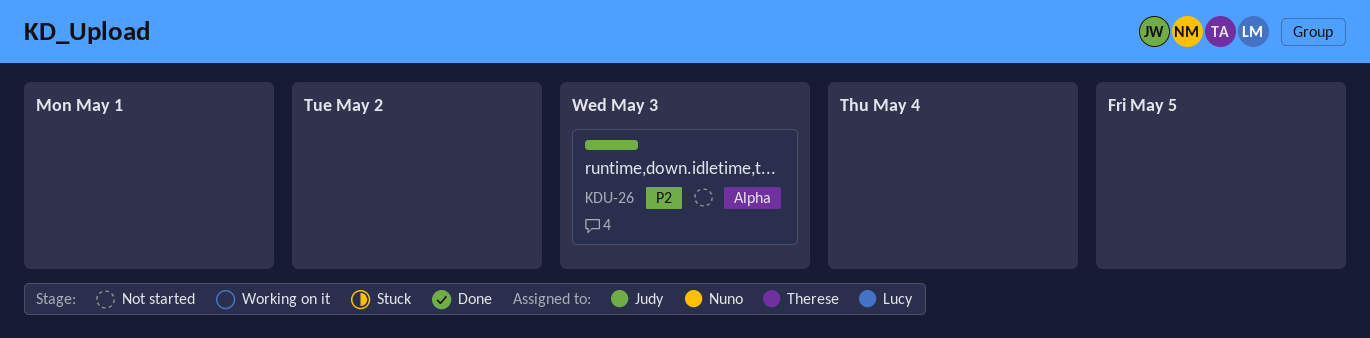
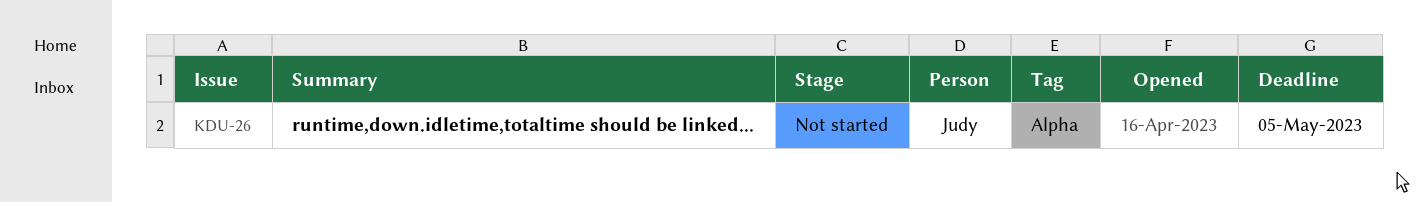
KDU-26, due: May 3 -> May 5

